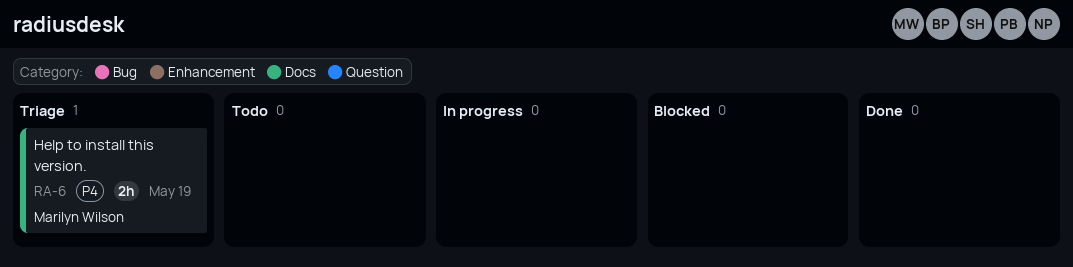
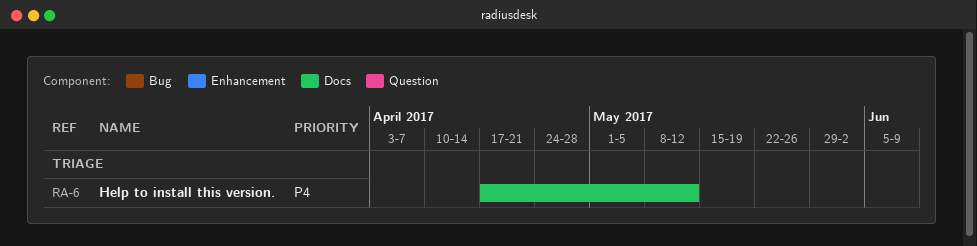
RA-6, due: May 19 -> May 12

